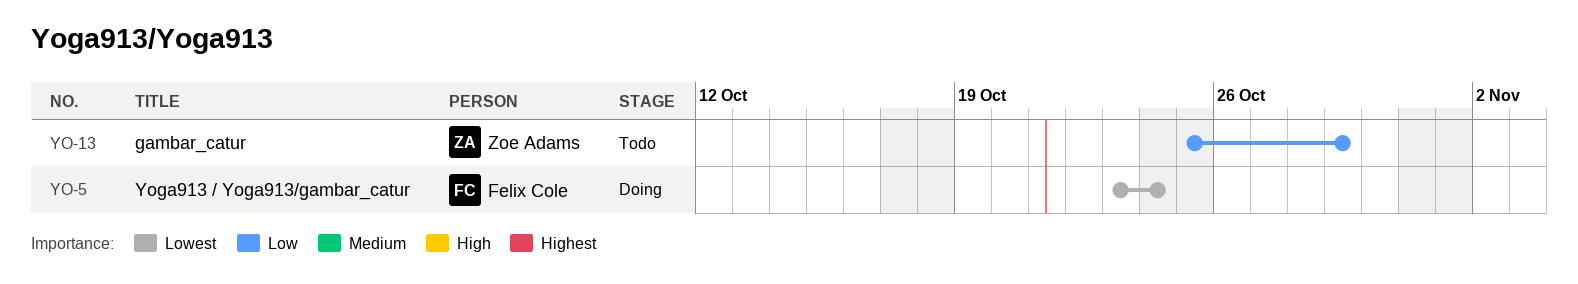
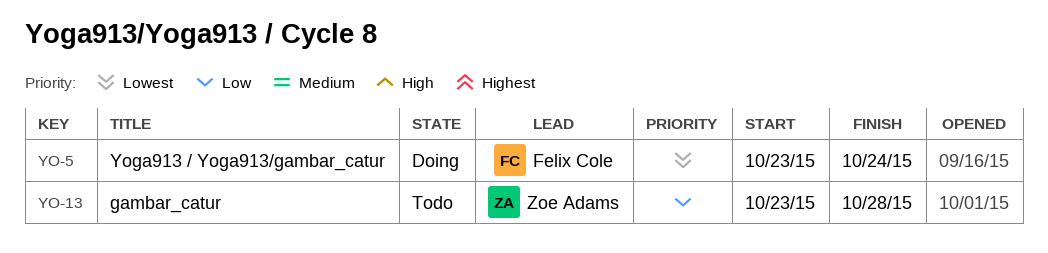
YO-13, start: Oct 25 -> Oct 23
YO-13, due: Oct 29 -> Oct 28

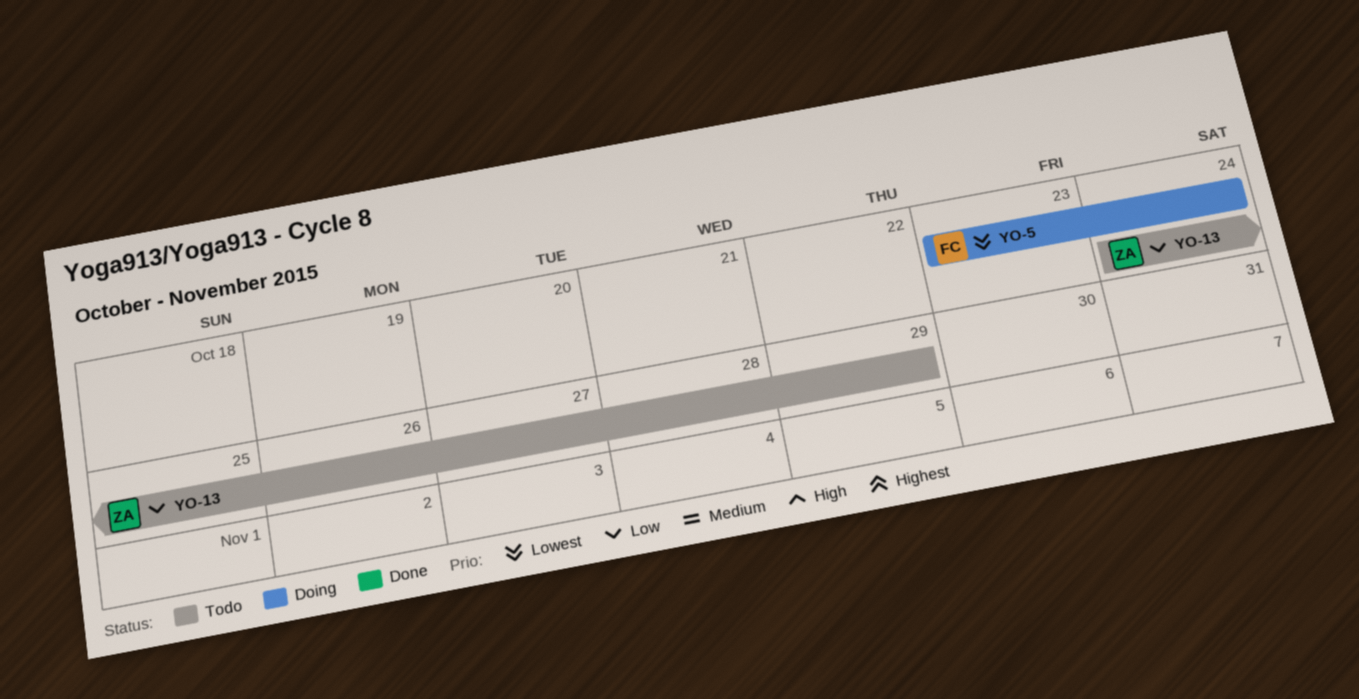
YO-13, start: Oct 23 -> Oct 24
YO-13, due: Oct 28 -> Oct 29

